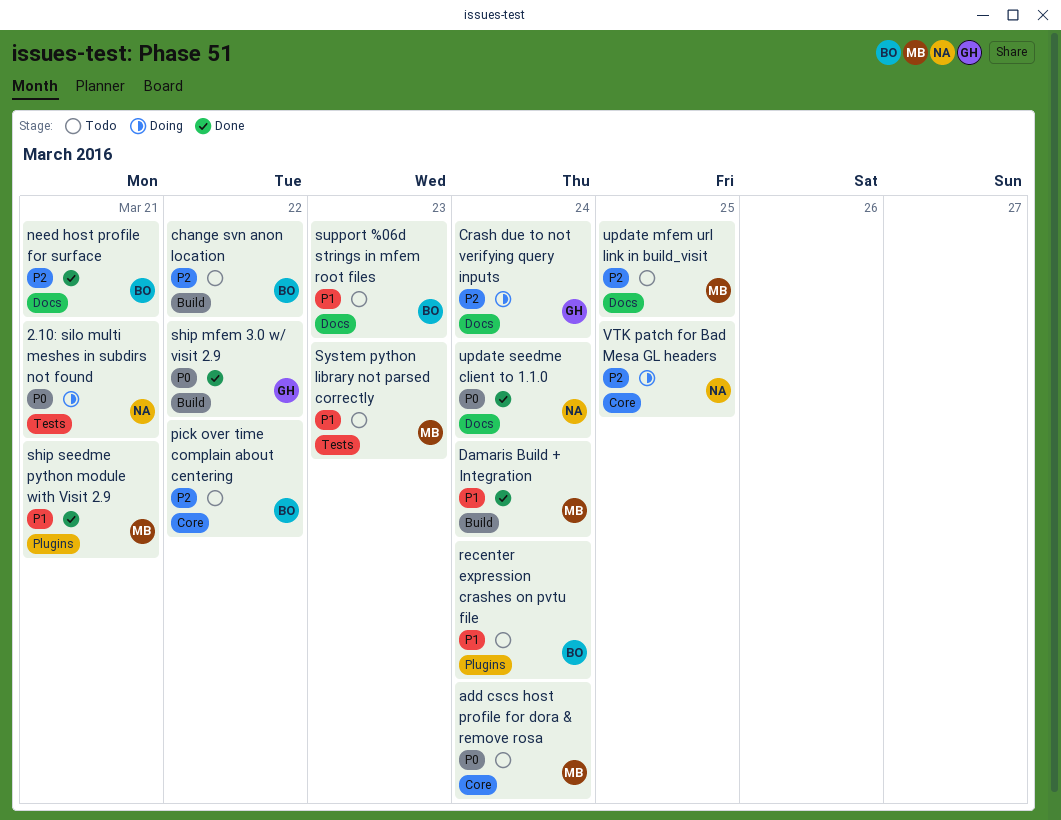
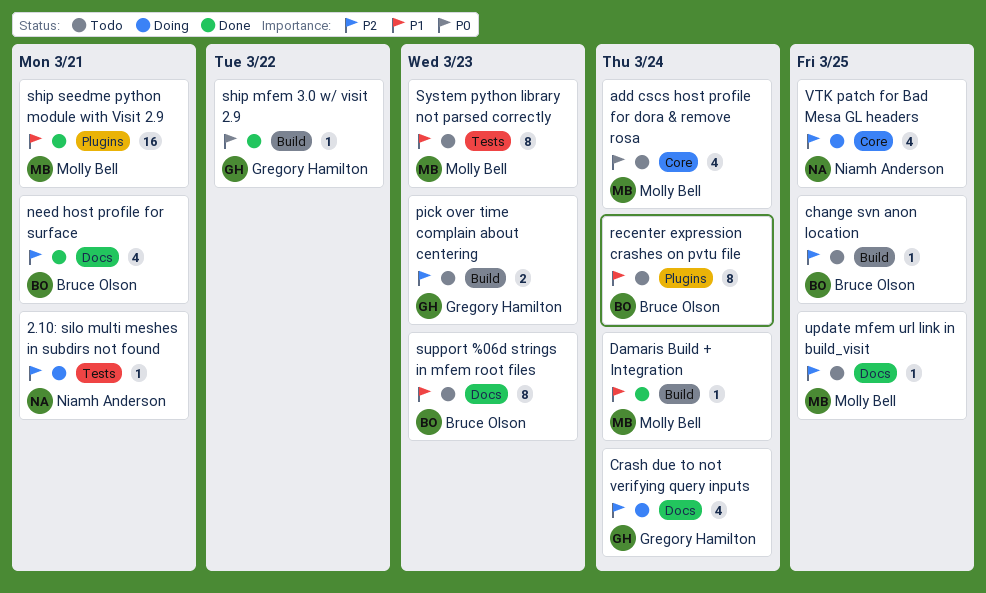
2.10: silo multi meshes in subdirs not found, priority: P0 -> P2
change svn anon location, due: Mar 22 -> Mar 25
pick over time complain about centering, owner: Bruce Olson -> Gregory Hamilton
pick over time complain about centering, label: Core -> Build
pick over time complain about centering, due: Mar 22 -> Mar 23
update seedme client to 1.1.0: present -> none

